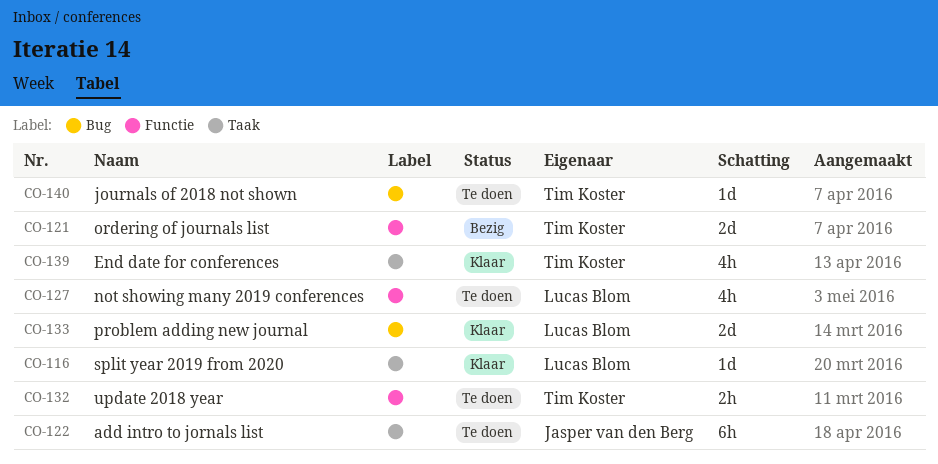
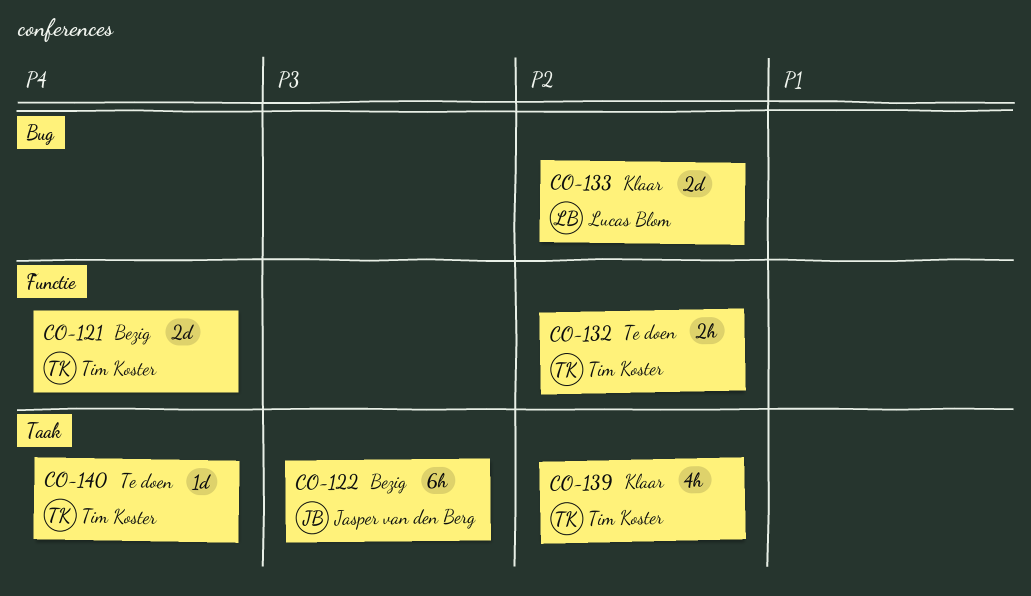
CO-116: present -> none
CO-122, status: Te doen -> Bezig
CO-127: present -> none
CO-140, label: Bug -> Taak

